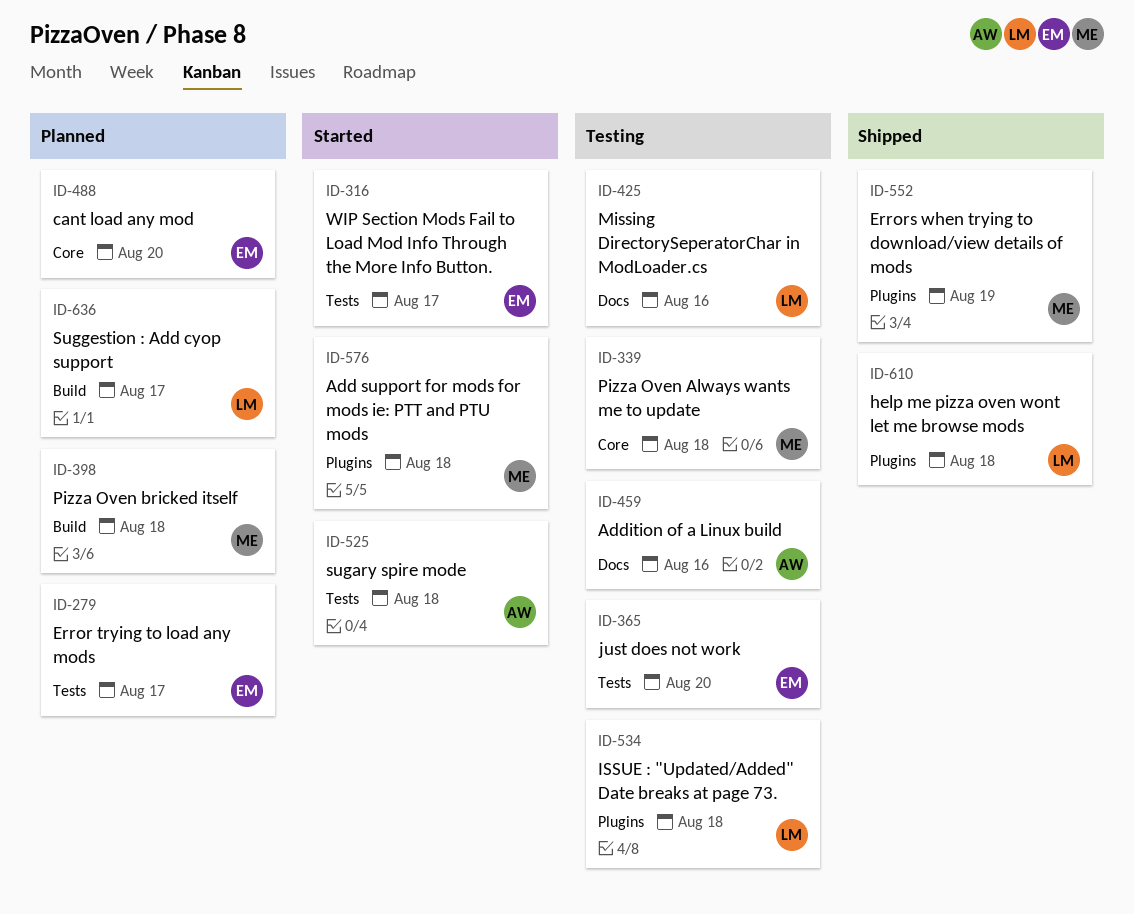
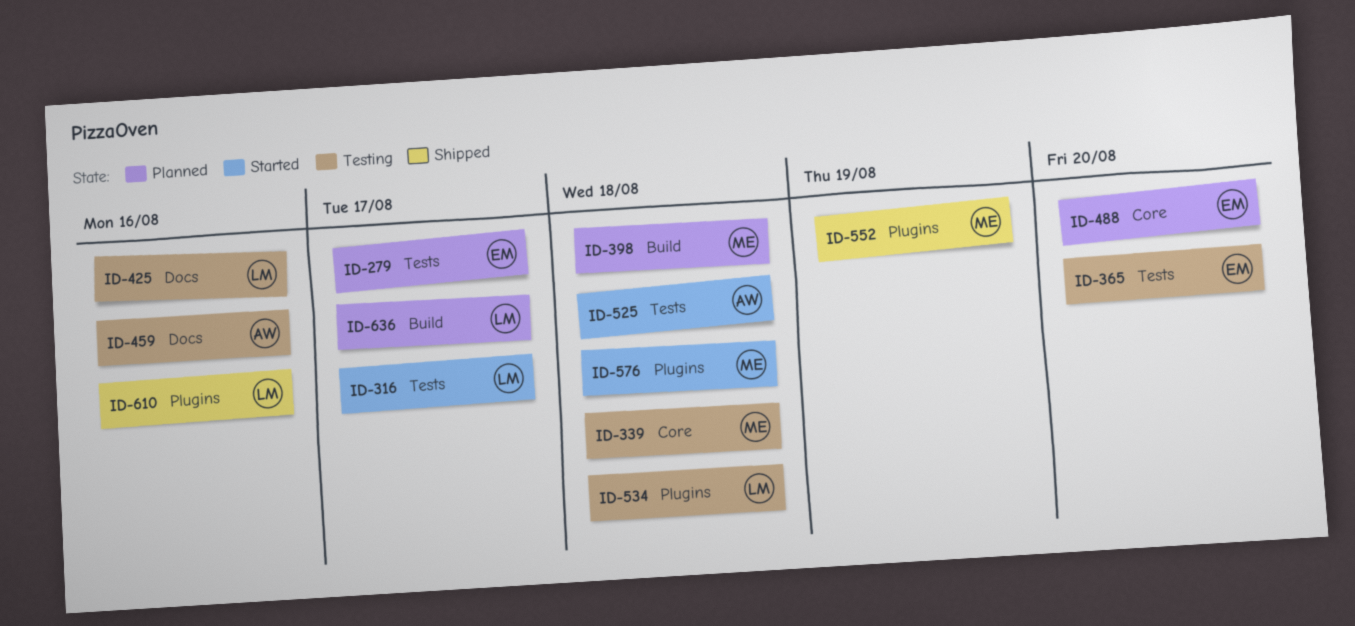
ID-316, owner: EM -> LM
ID-610, due: Aug 18 -> Aug 16

